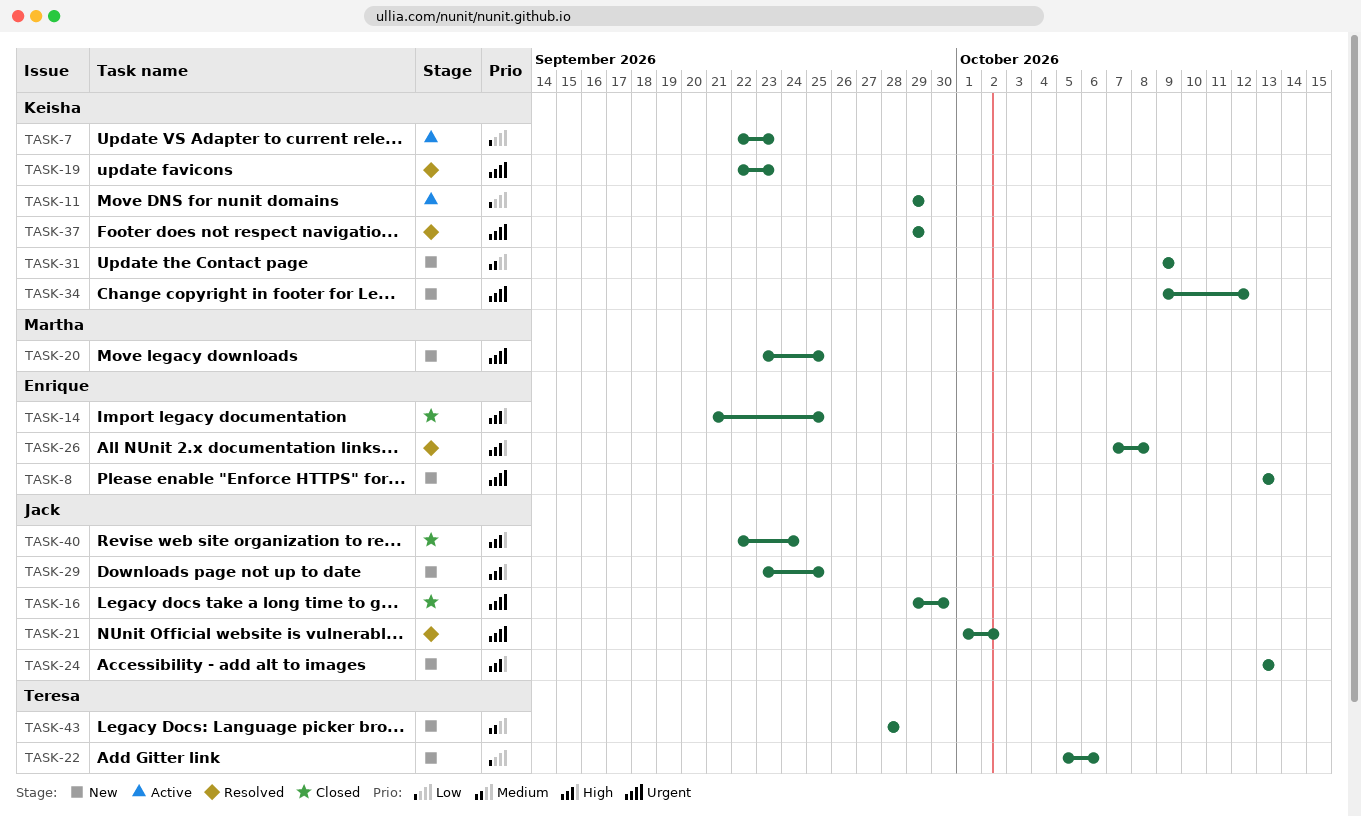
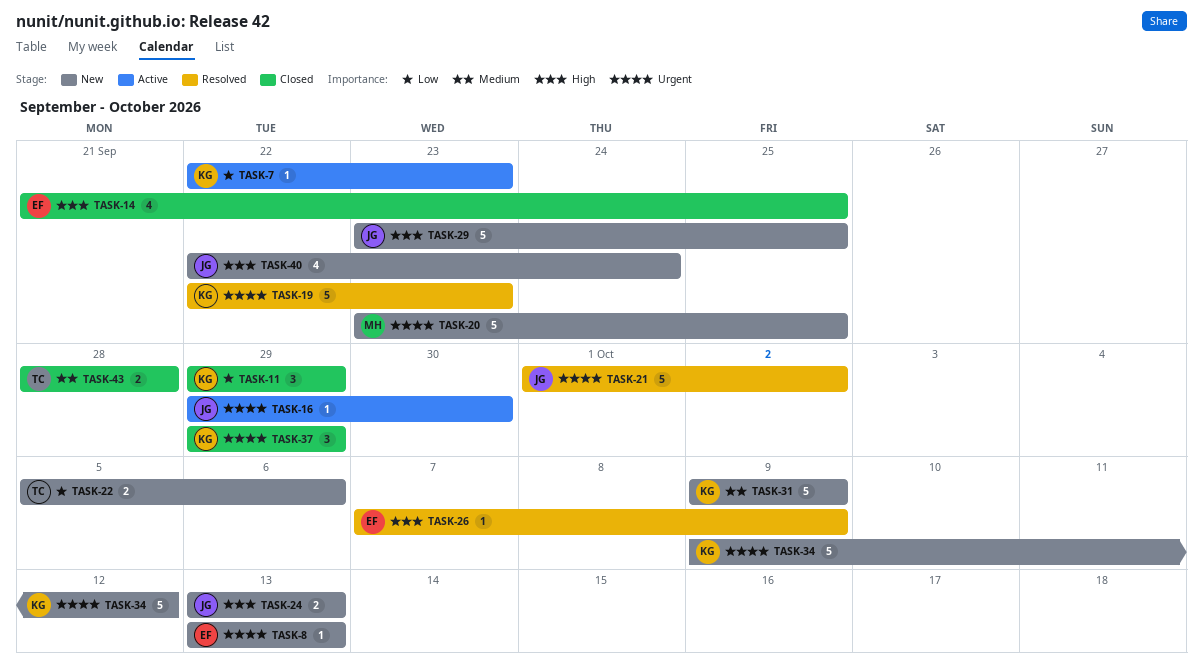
TASK-11, status: Active -> Closed
TASK-16, status: Closed -> Active
TASK-26, due: Oct 8 -> Oct 9
TASK-37, status: Resolved -> Closed
TASK-40, status: Closed -> New
TASK-43, status: New -> Closed

